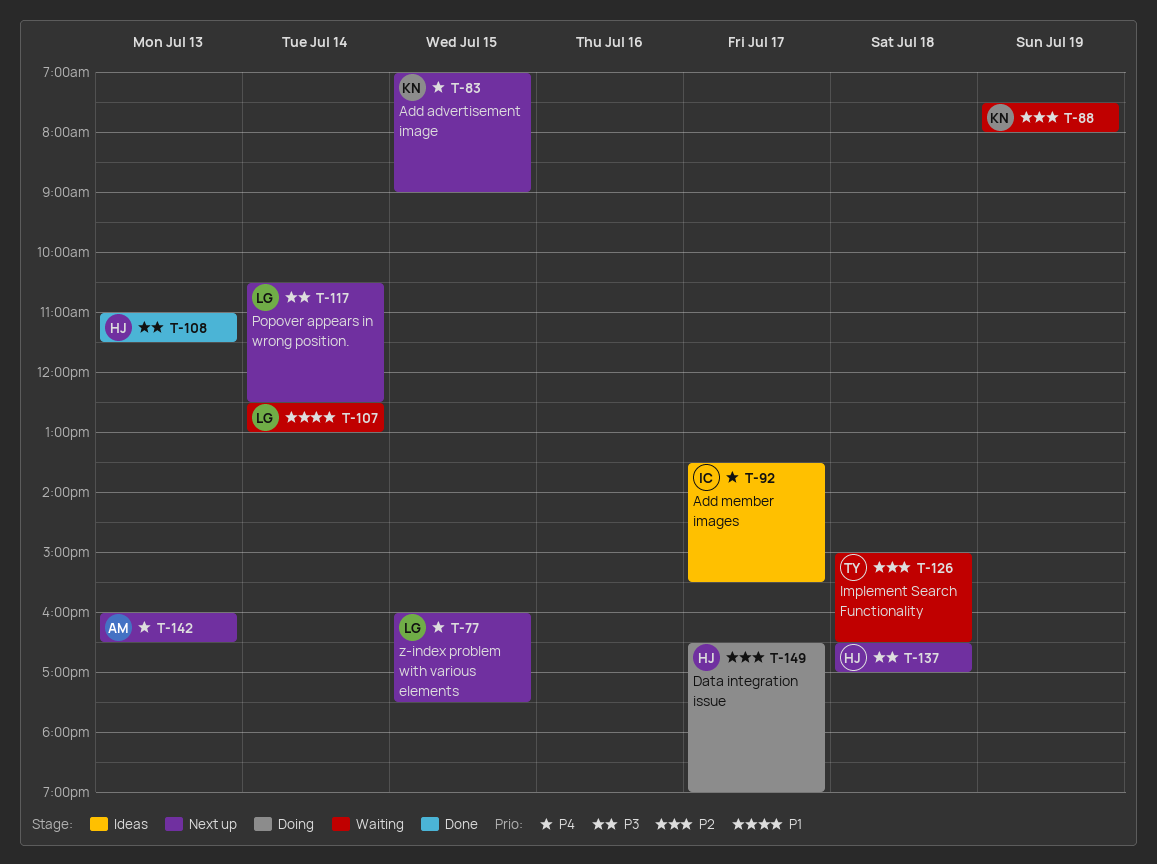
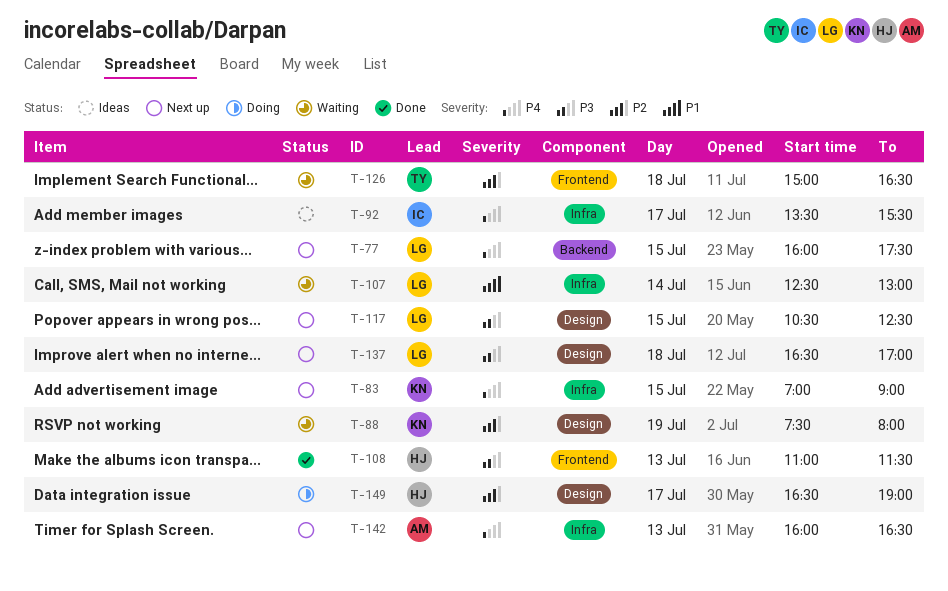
T-117, day: Jul 14 -> Jul 15
T-137, owner: HJ -> LG

